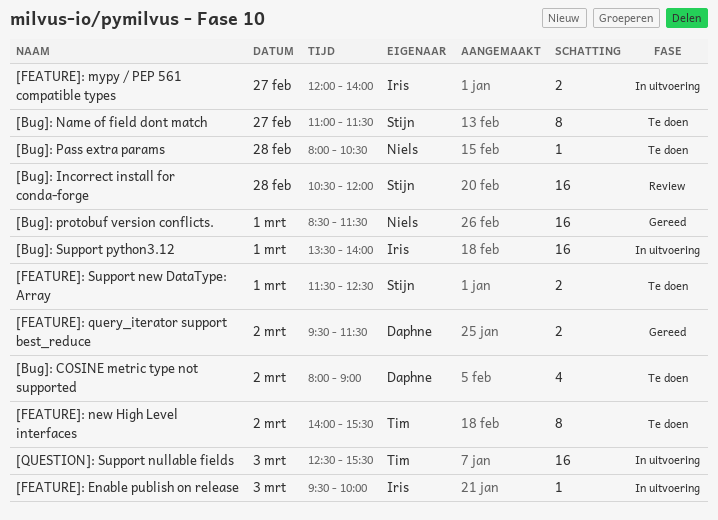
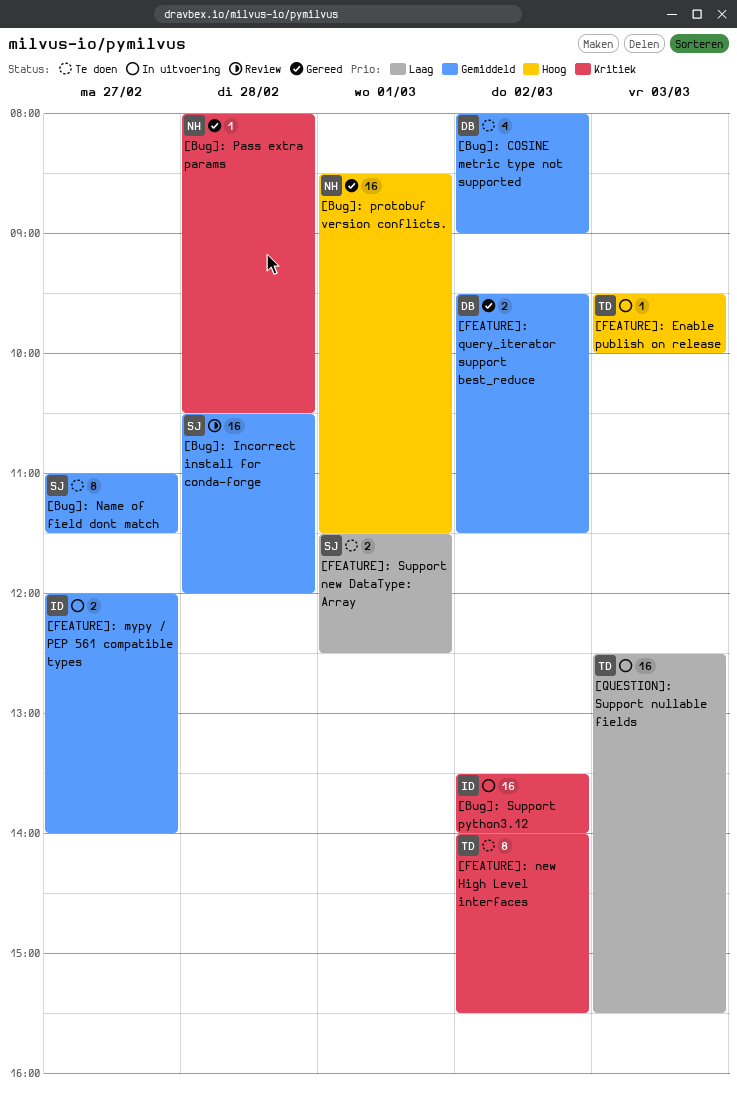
[Bug]: Pass extra params, status: Te doen -> Gereed
[Bug]: Support python3.12, day: Mar 1 -> Mar 2
[FEATURE]: Enable publish on release, owner: Iris -> Tim

